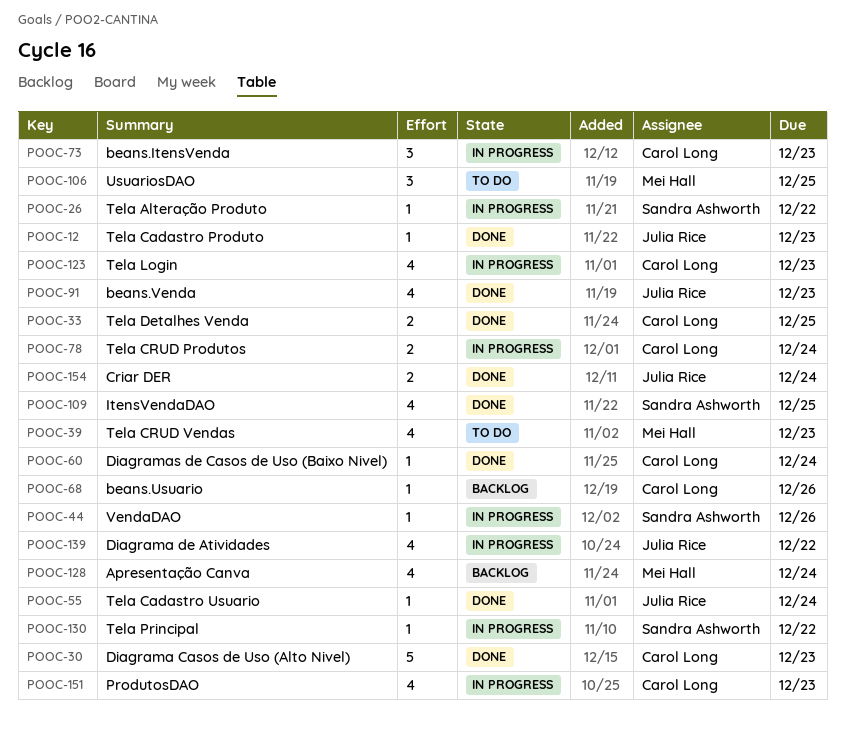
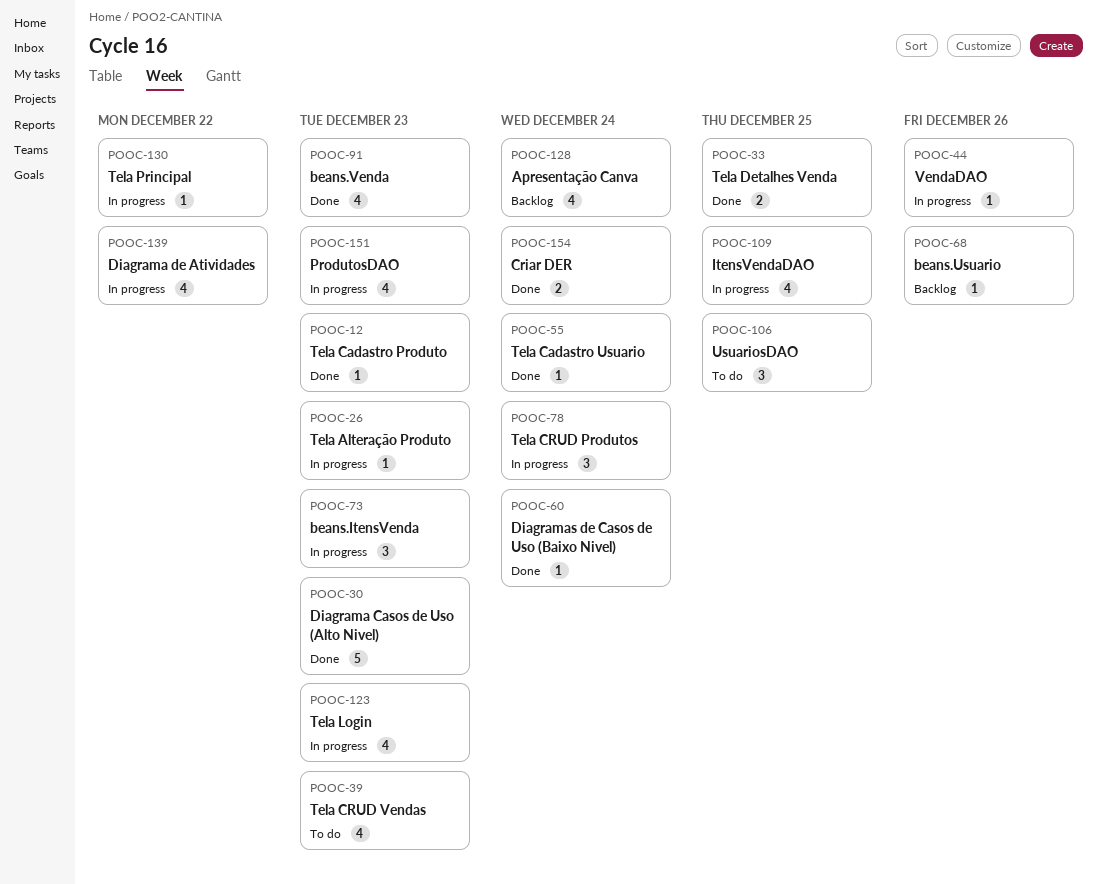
POOC-26, due: Dec 22 -> Dec 23
POOC-78, estimate: 2 -> 3
POOC-109, status: Done -> In progress

